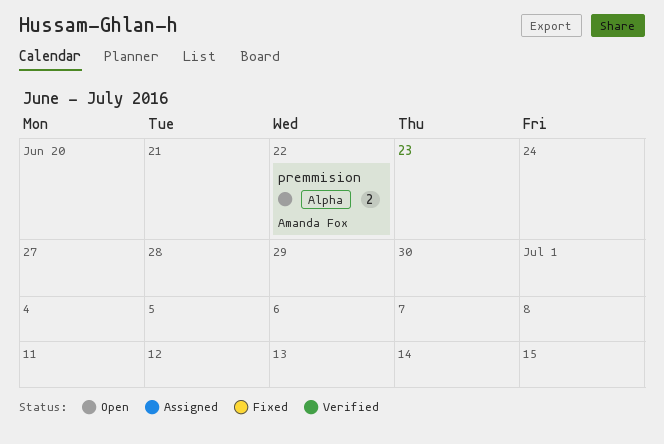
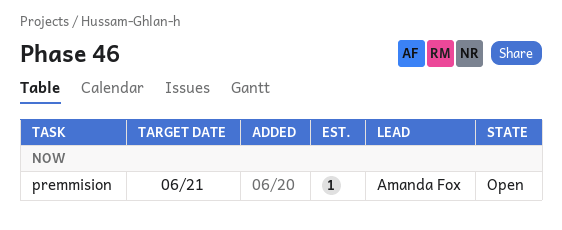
premmision, estimate: 2 -> 1
premmision, due: Jun 22 -> Jun 21

